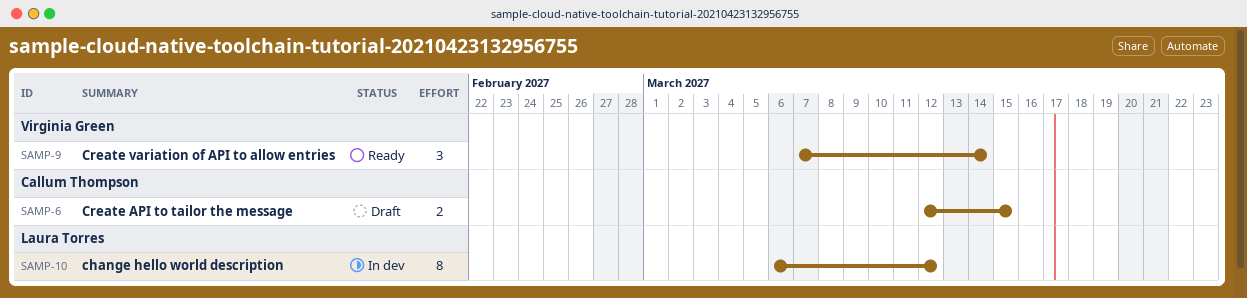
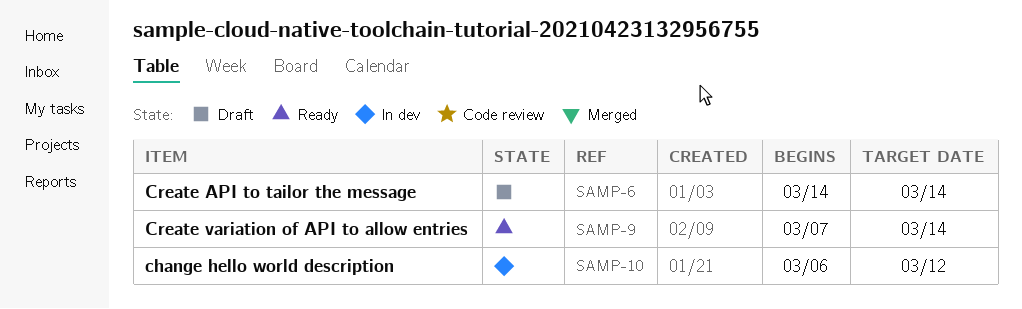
SAMP-6, start: Mar 12 -> Mar 14
SAMP-6, due: Mar 15 -> Mar 14

